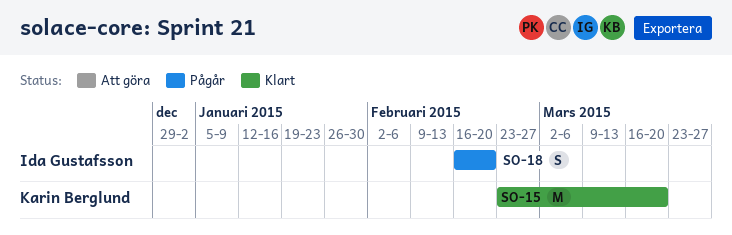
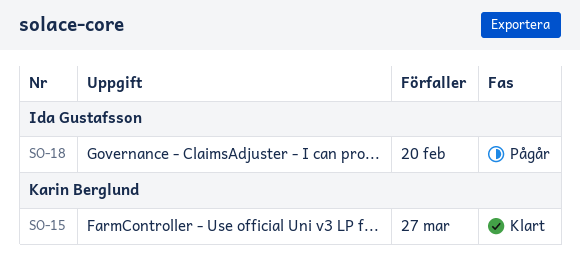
SO-15, due: Mar 20 -> Mar 27

